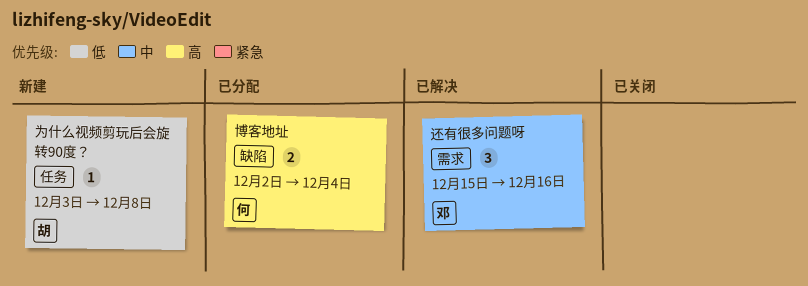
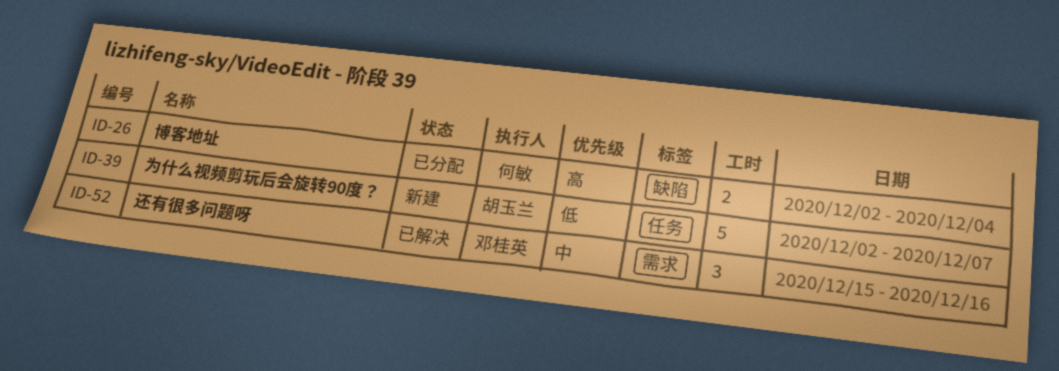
为什么视频剪玩后会旋转90度？, estimate: 1 -> 5
为什么视频剪玩后会旋转90度？, start: Dec 3 -> Dec 2
为什么视频剪玩后会旋转90度？, due: Dec 8 -> Dec 7

